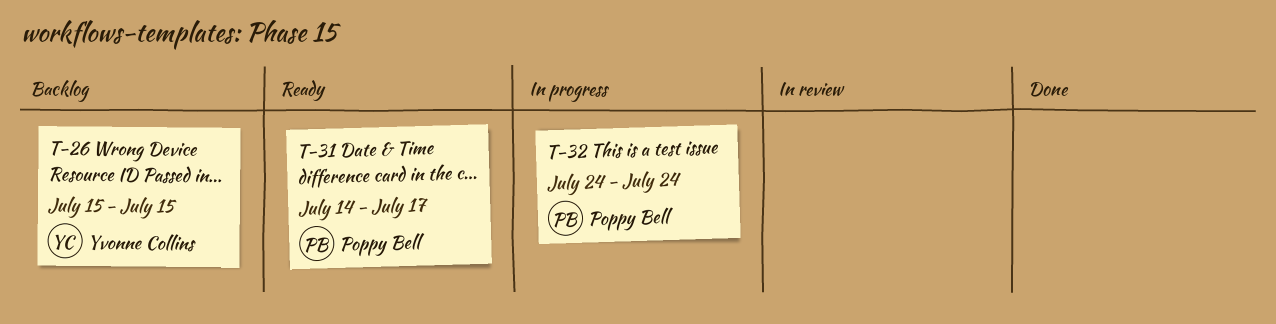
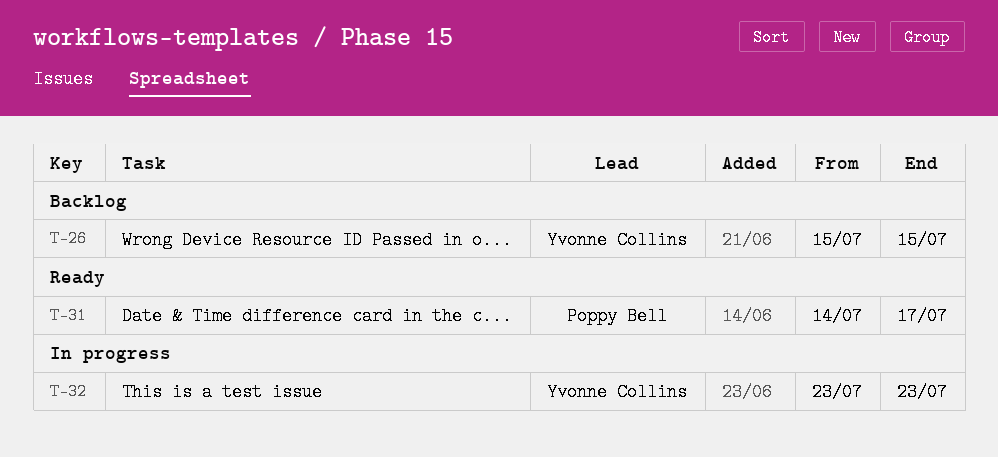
T-32, owner: Poppy Bell -> Yvonne Collins
T-32, start: Jul 24 -> Jul 23
T-32, due: Jul 24 -> Jul 23

